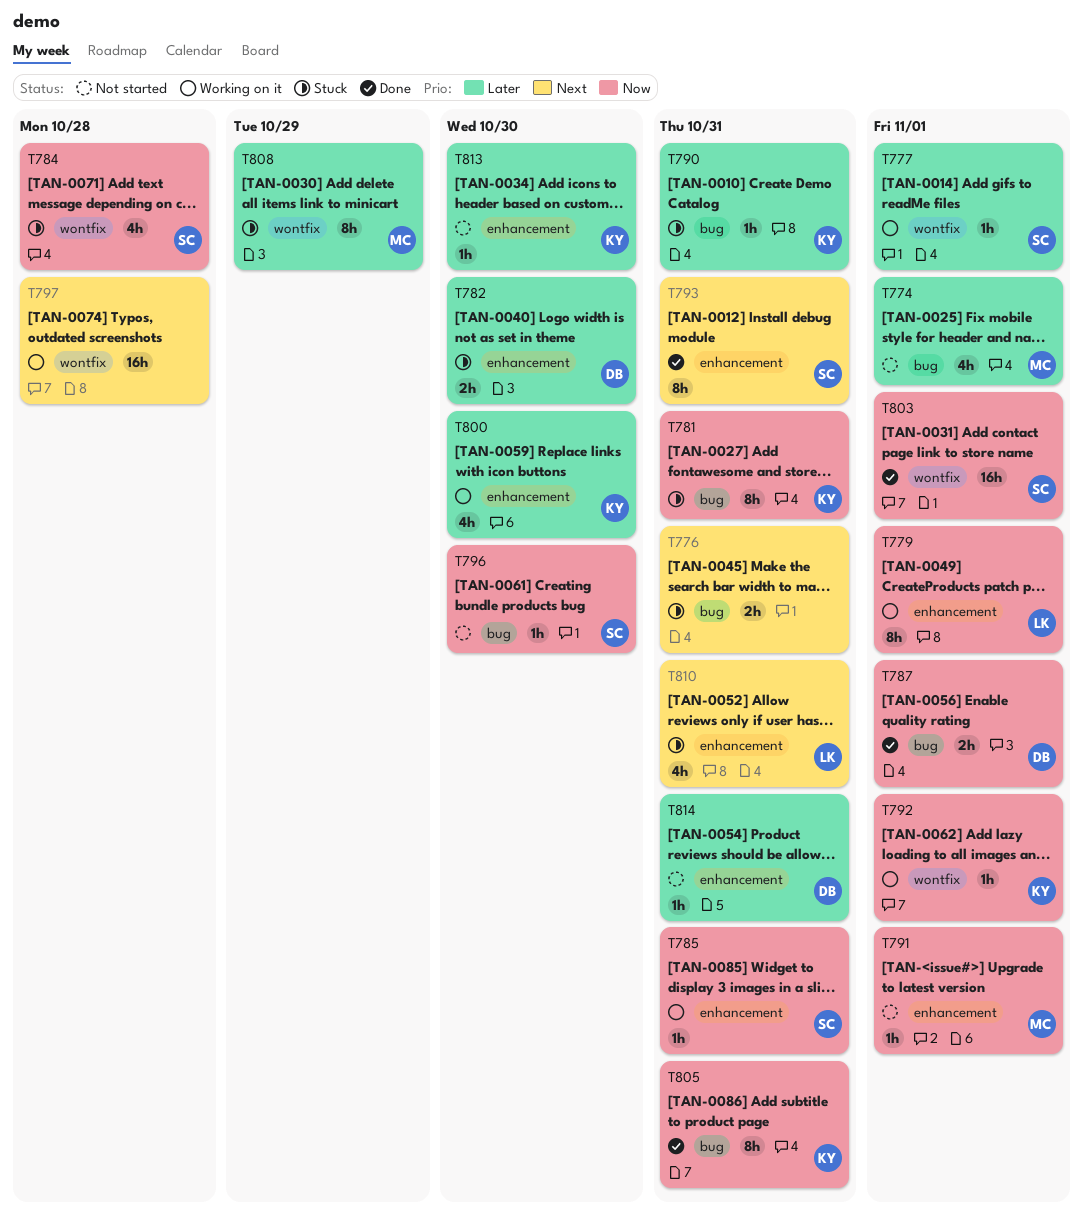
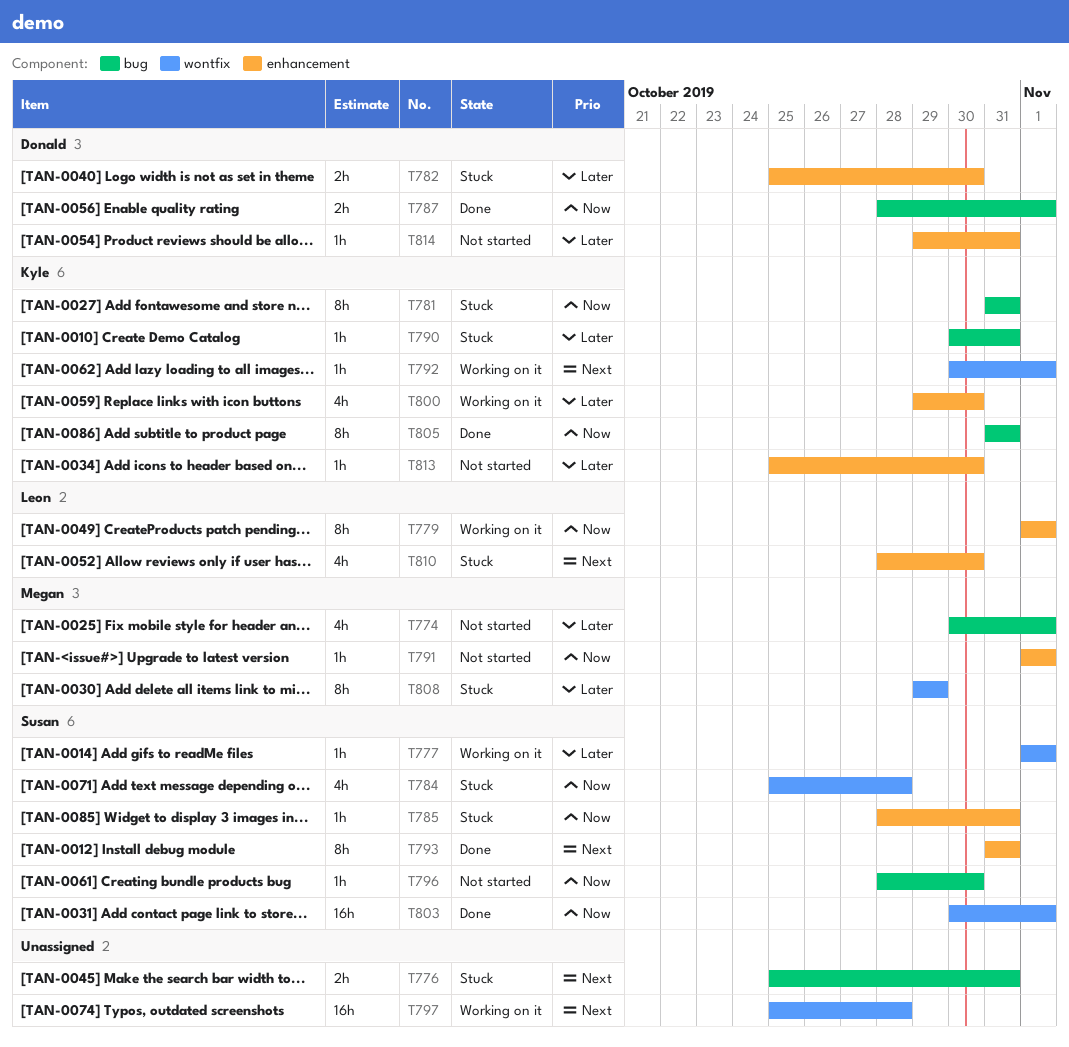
T785, status: Working on it -> Stuck
T792, priority: Now -> Next
T810, due: Oct 31 -> Oct 30

